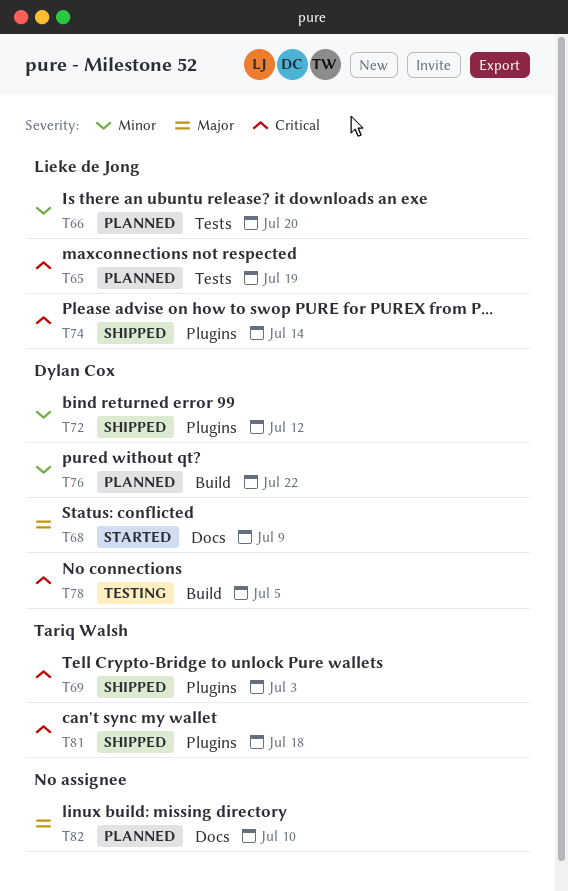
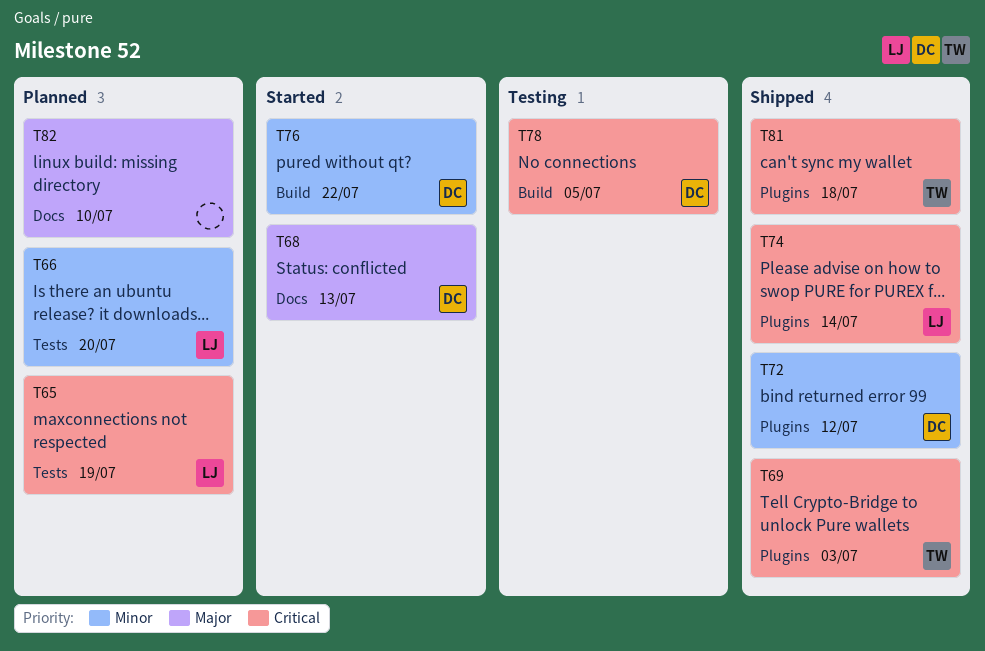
T68, due: Jul 9 -> Jul 13
T76, status: Planned -> Started

